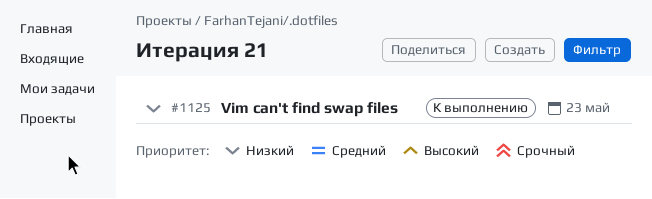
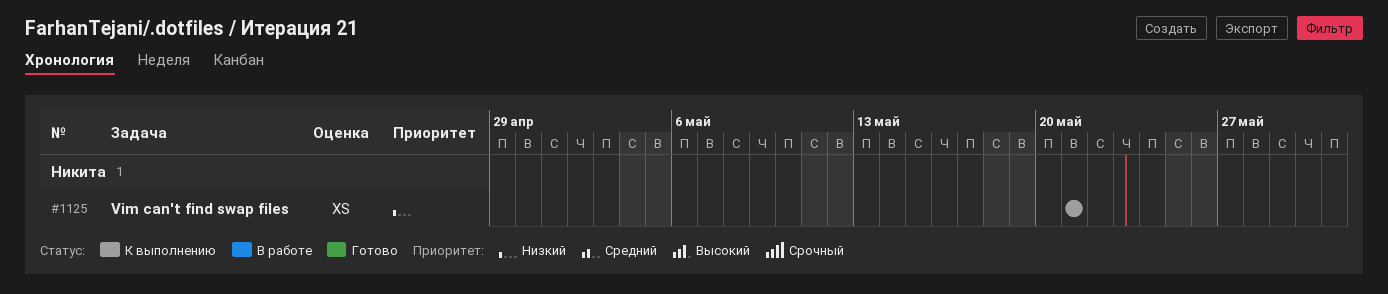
#1125, due: May 23 -> May 21

